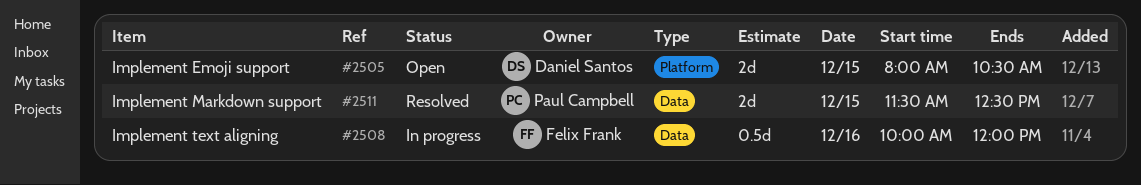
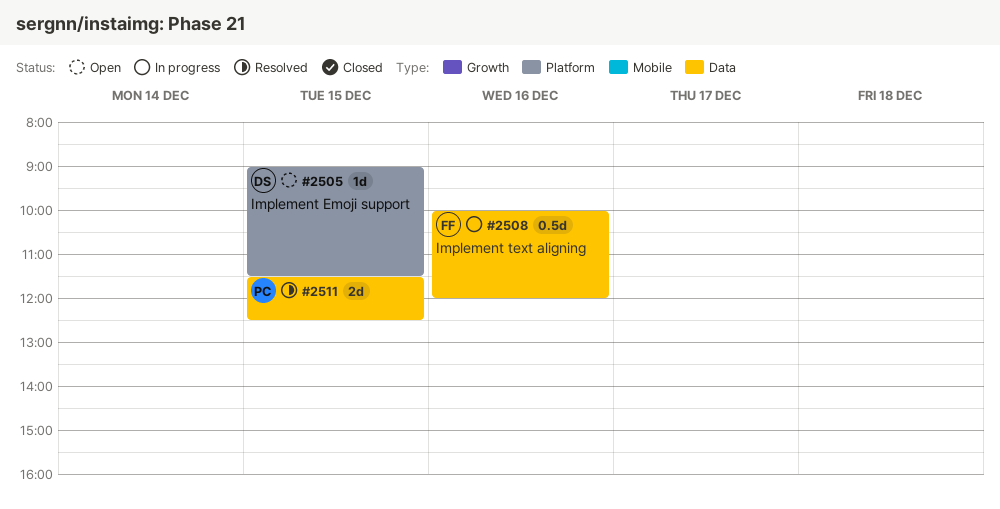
#2505, estimate: 2d -> 1d
#2505, begins: 08:00 -> 09:00
#2505, ends: 10:30 -> 11:30

